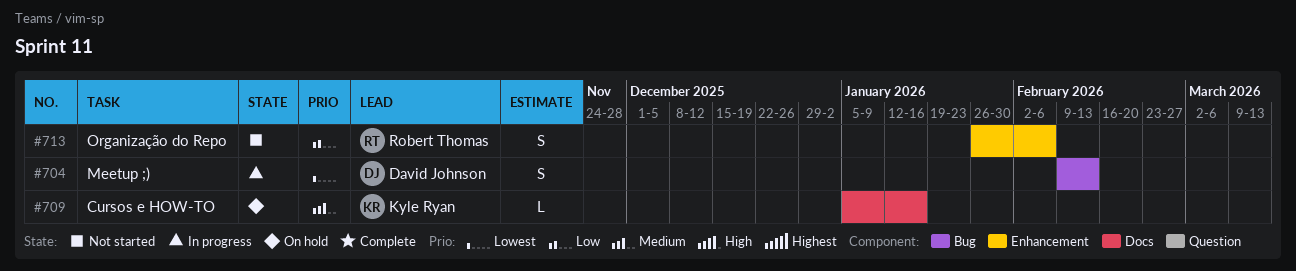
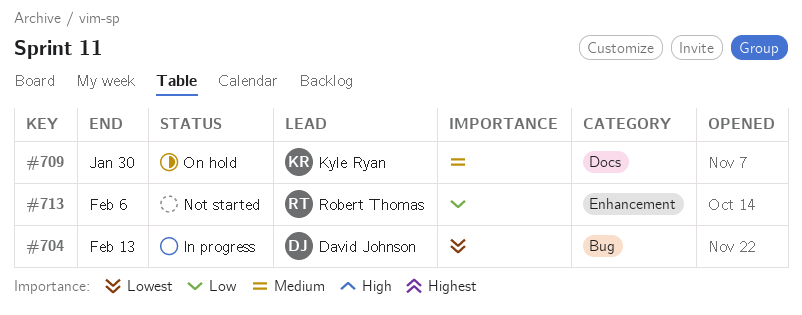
#709, due: Jan 16 -> Jan 30

